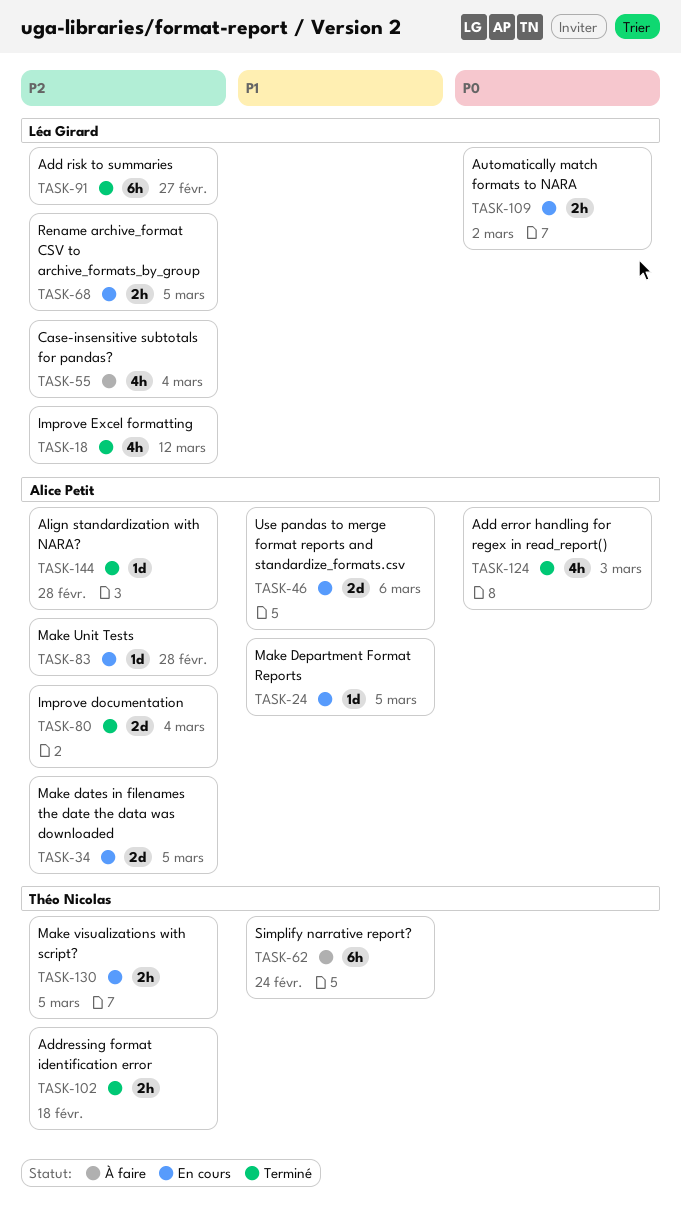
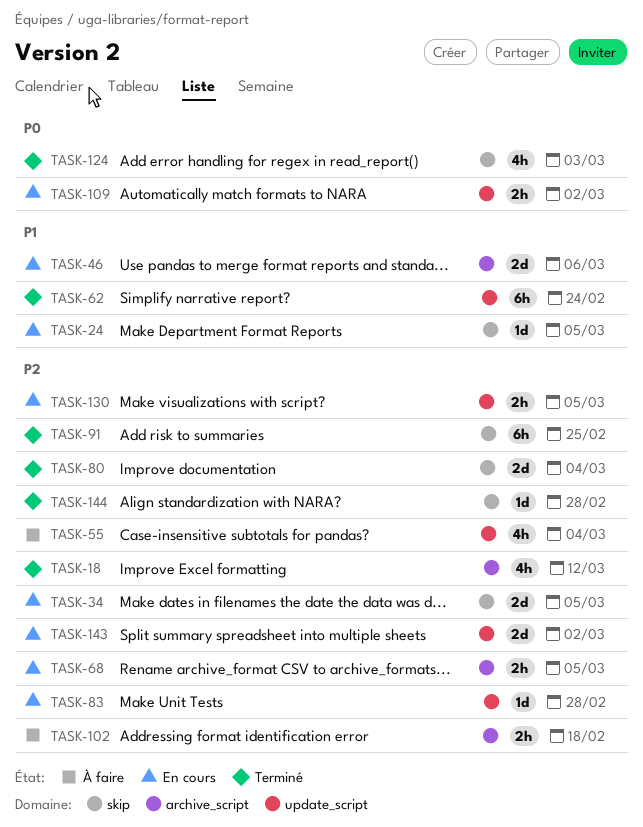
TASK-62, status: À faire -> Terminé
TASK-91, due: Feb 27 -> Feb 25
TASK-102, status: Terminé -> À faire
TASK-143: none -> present

